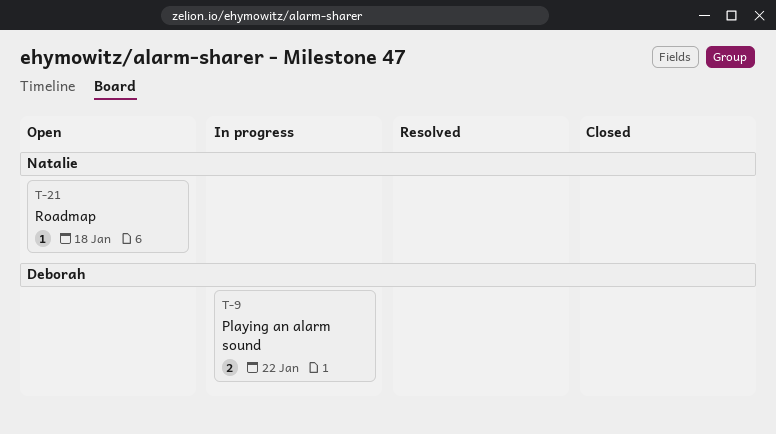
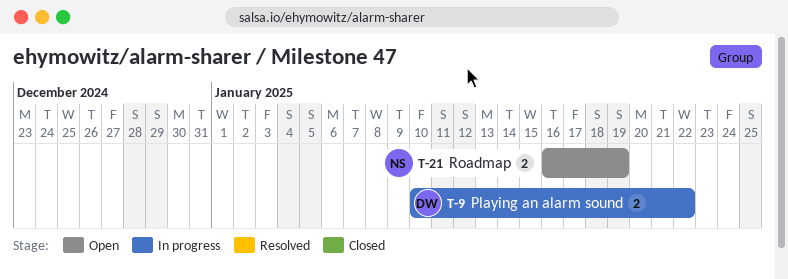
T-21, estimate: 1 -> 2
T-21, due: Jan 18 -> Jan 19

